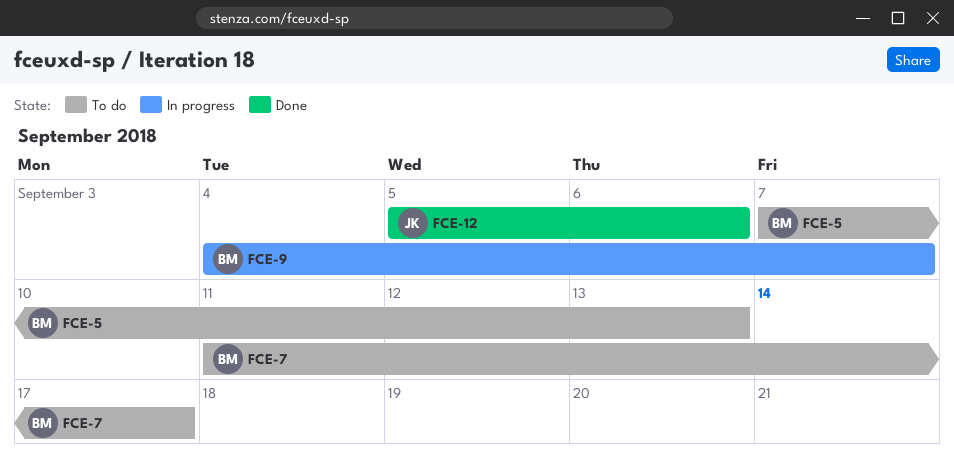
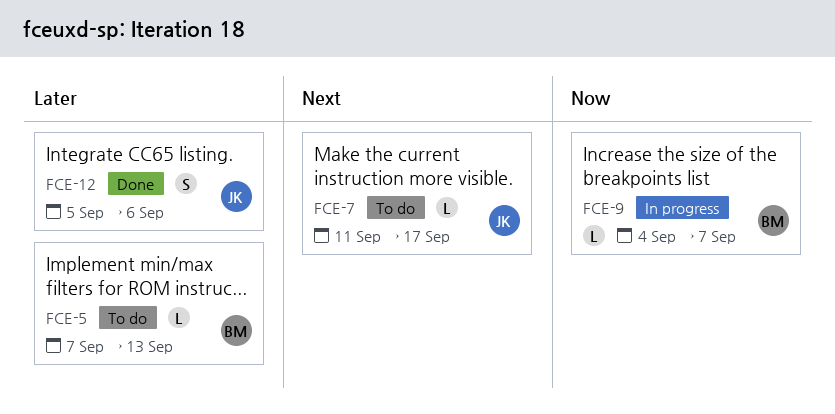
FCE-7, owner: BM -> JK

